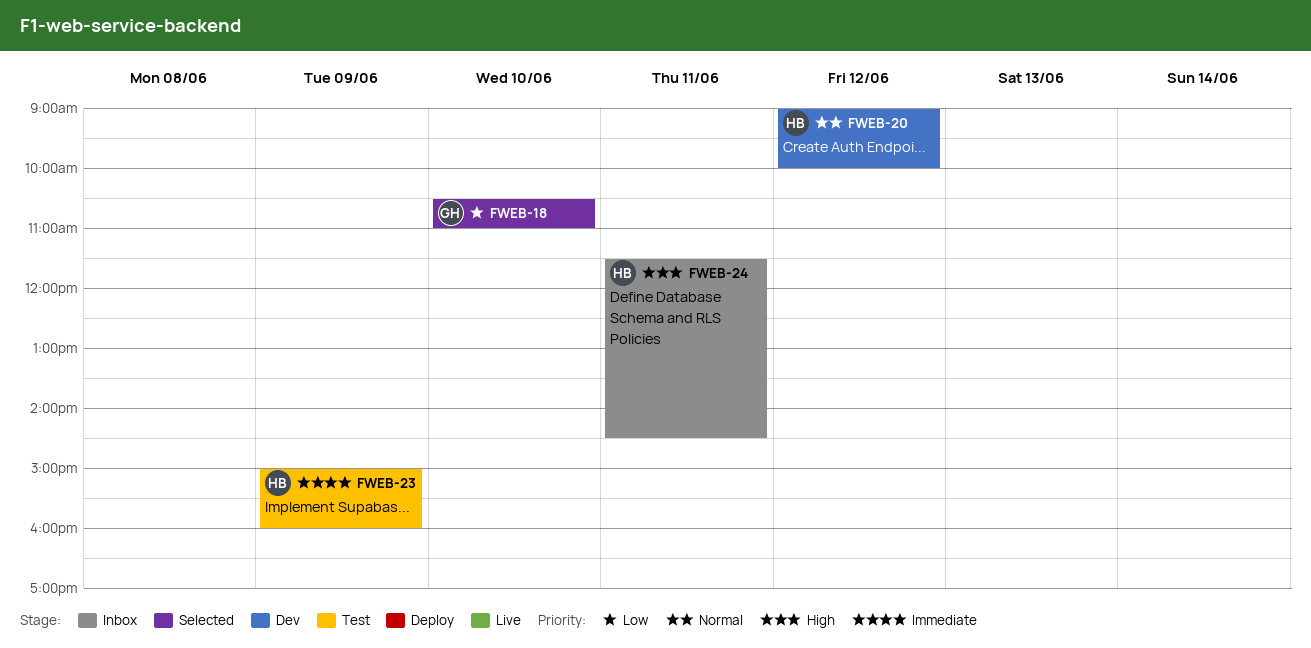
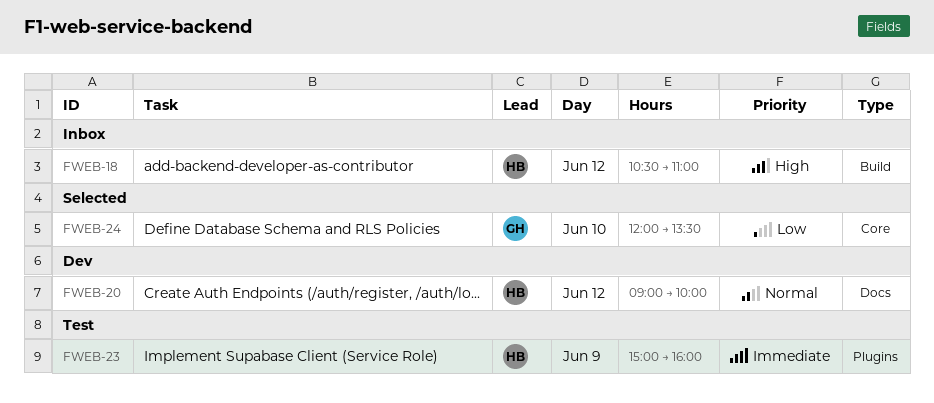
FWEB-18, status: Selected -> Inbox
FWEB-18, owner: GH -> HB
FWEB-18, priority: Low -> High
FWEB-18, day: Jun 10 -> Jun 12
FWEB-24, status: Inbox -> Selected
FWEB-24, owner: HB -> GH
FWEB-24, priority: High -> Low
FWEB-24, day: Jun 11 -> Jun 10
FWEB-24, begins: 11:30 -> 12:00
FWEB-24, ends: 14:30 -> 13:30

